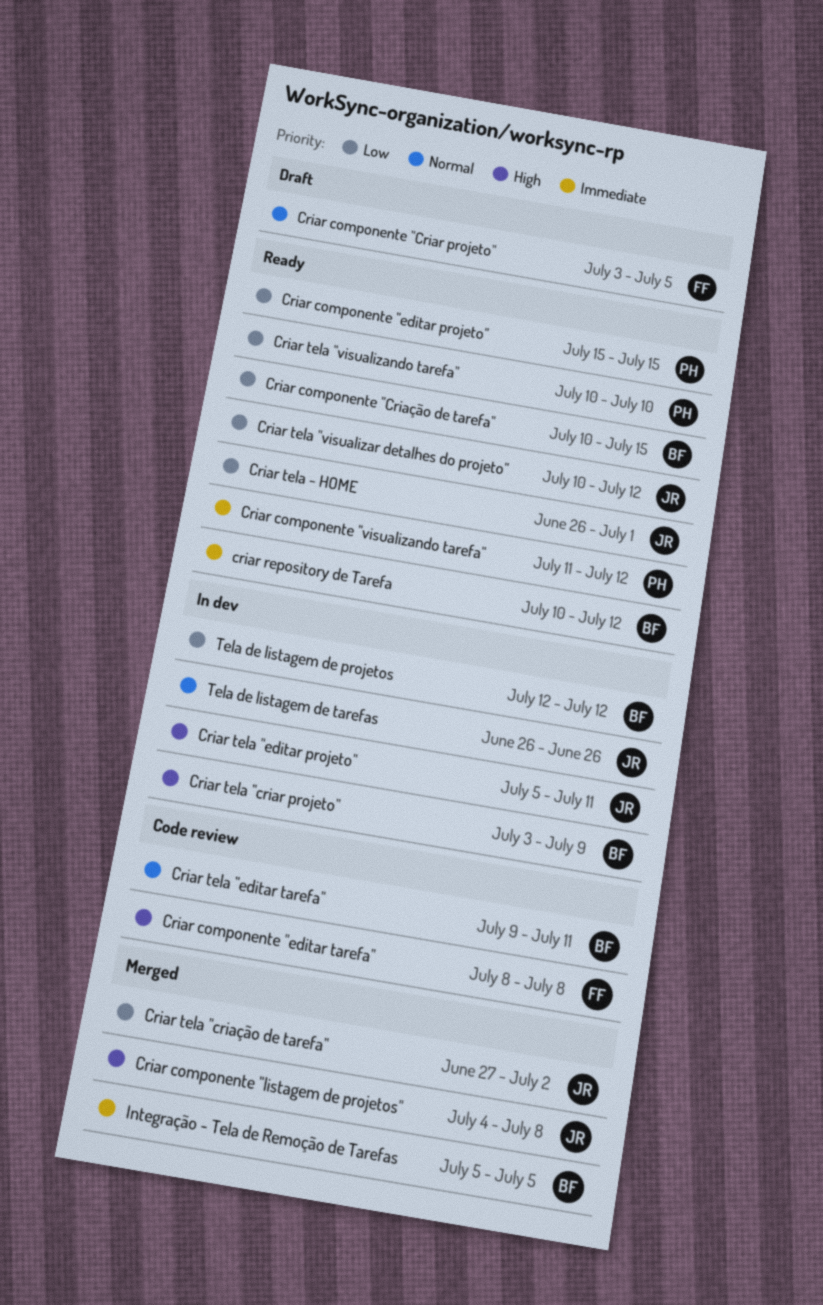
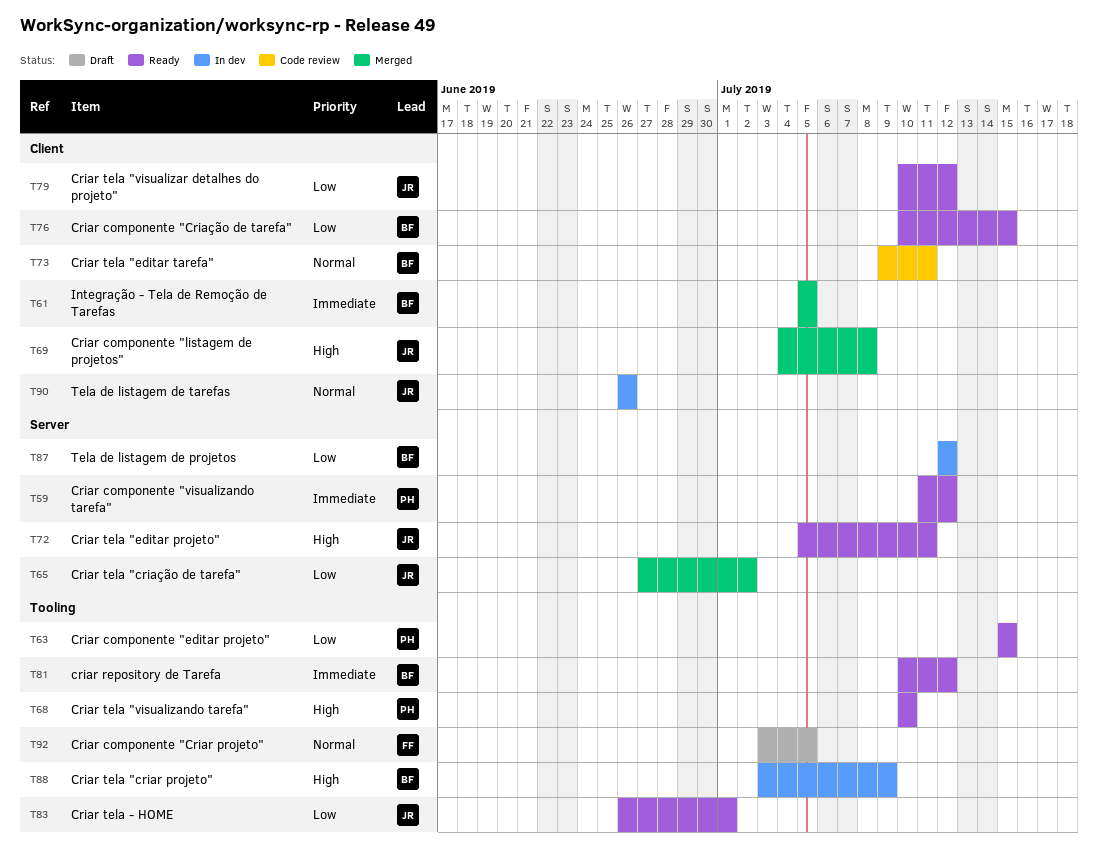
Criar componente "editar tarefa": present -> none
Criar tela "editar projeto", status: In dev -> Ready
Criar tela "visualizando tarefa", priority: Low -> High

